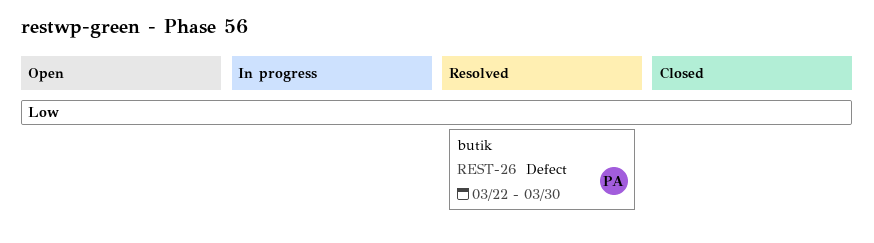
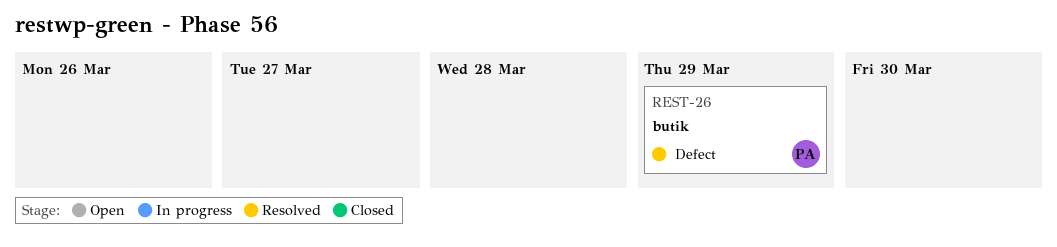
REST-26, due: Mar 30 -> Mar 29

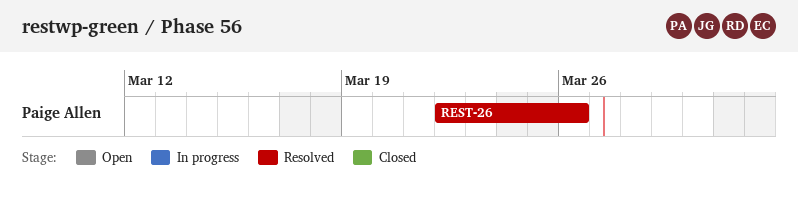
REST-26, due: Mar 29 -> Mar 26

